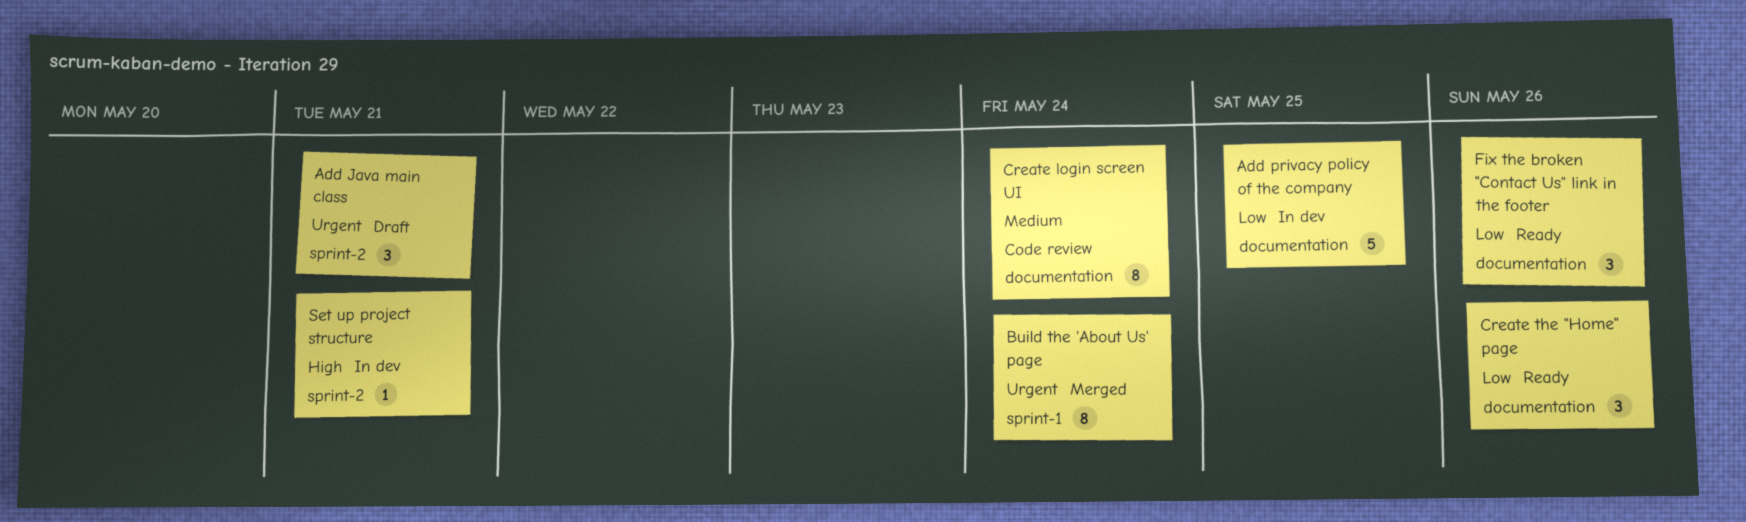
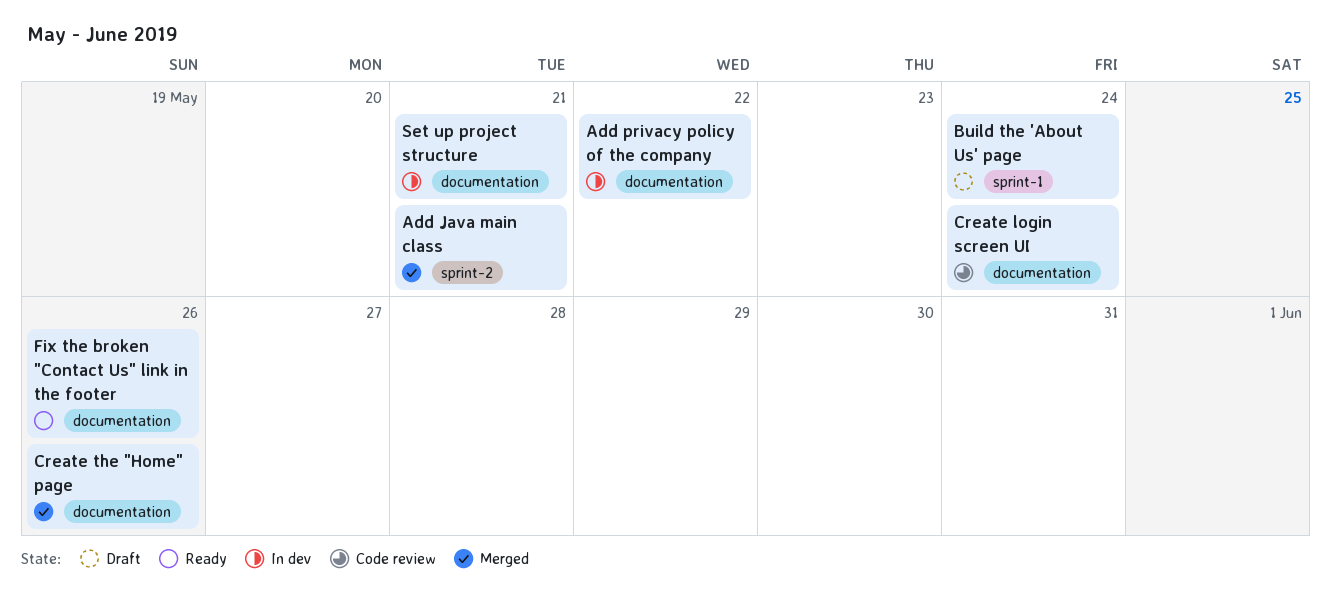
Add Java main class, status: Draft -> Merged
Add privacy policy of the company, due: May 25 -> May 22
Build the 'About Us' page, status: Merged -> Draft
Create the "Home" page, status: Ready -> Merged
Set up project structure, label: sprint-2 -> documentation

